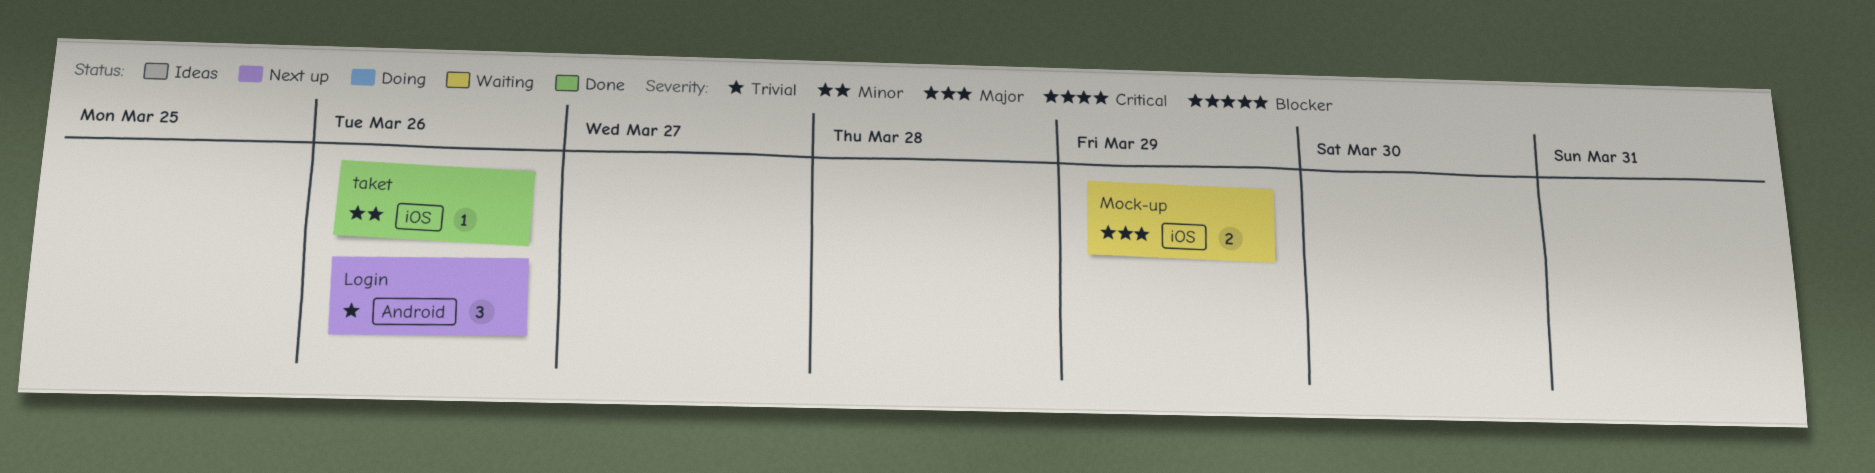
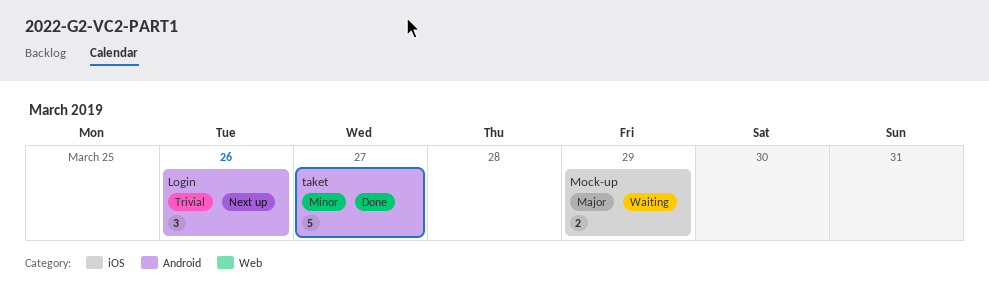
taket, label: iOS -> Android
taket, estimate: 1 -> 5
taket, due: Mar 26 -> Mar 27

